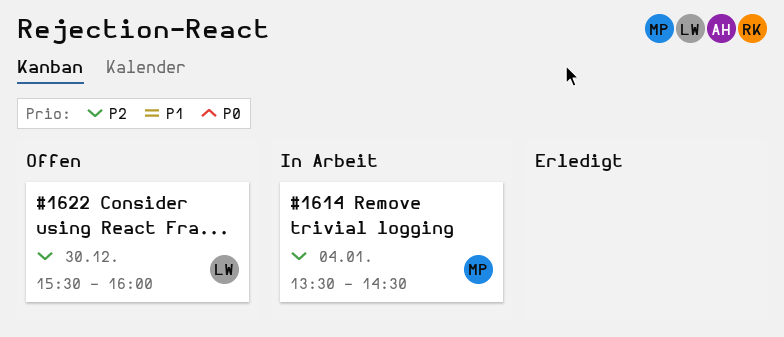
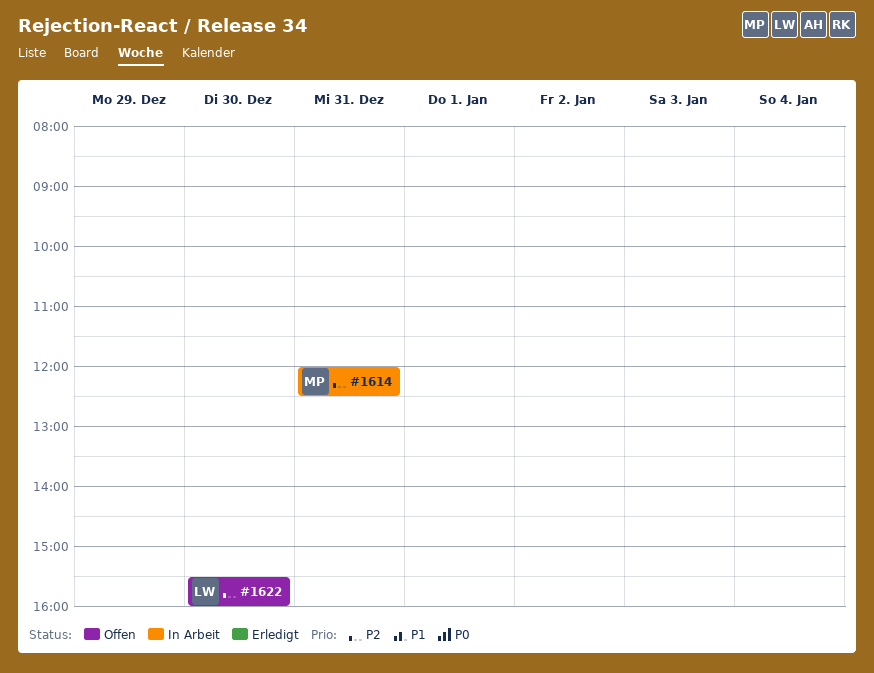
#1614, day: Jan 4 -> Dec 31
#1614, begins: 13:30 -> 12:00
#1614, ends: 14:30 -> 12:30

